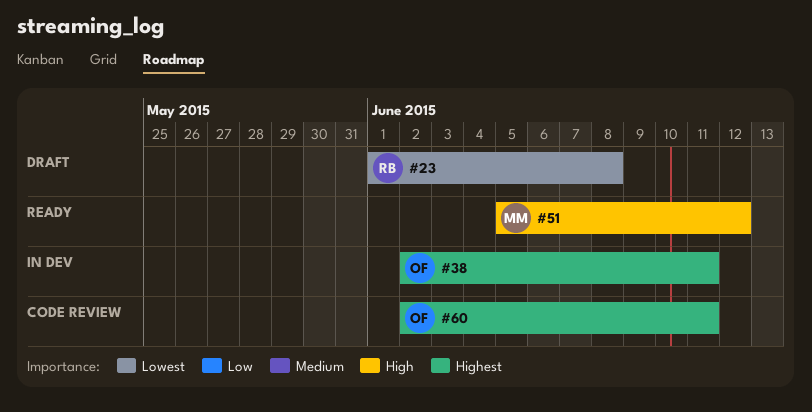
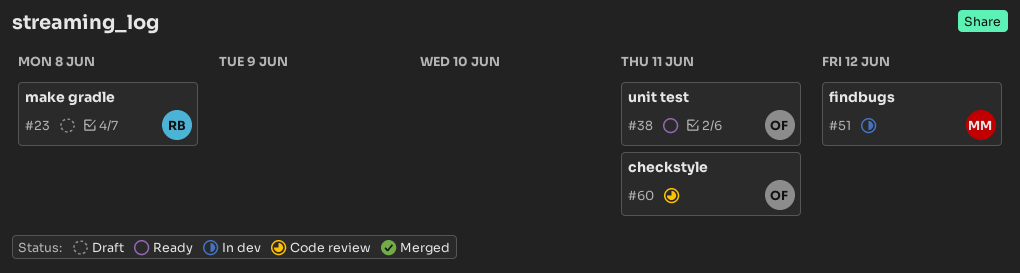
#38, status: In dev -> Ready
#51, status: Ready -> In dev

